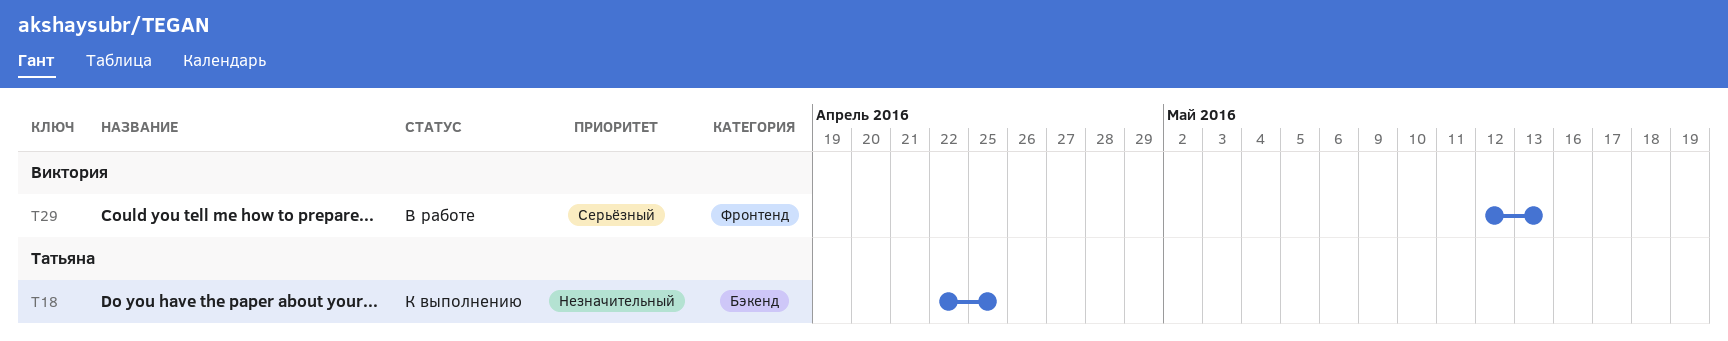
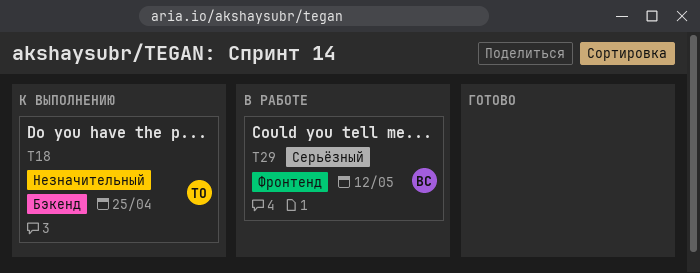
T29, due: May 13 -> May 12

